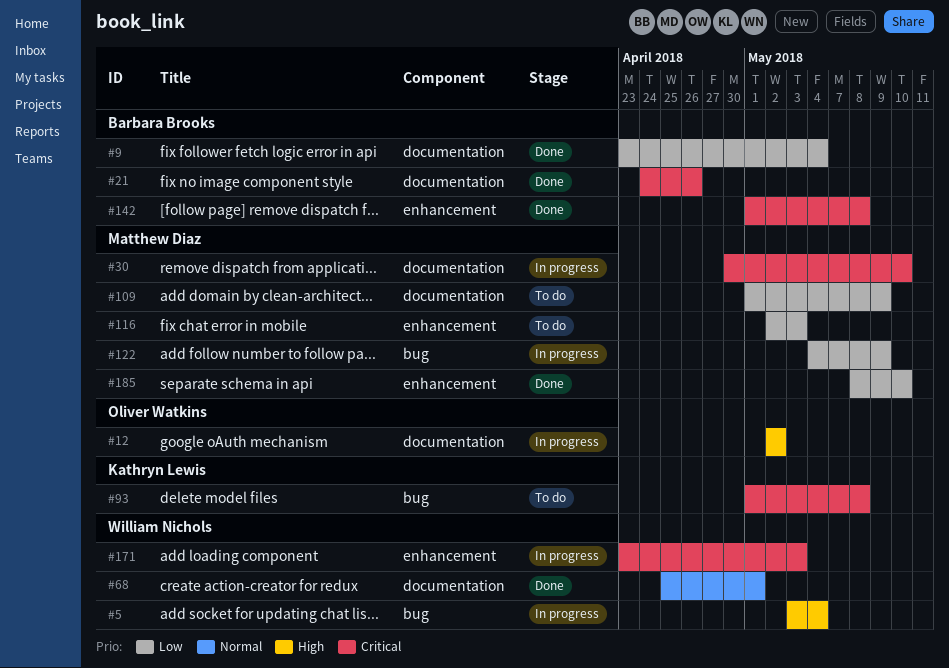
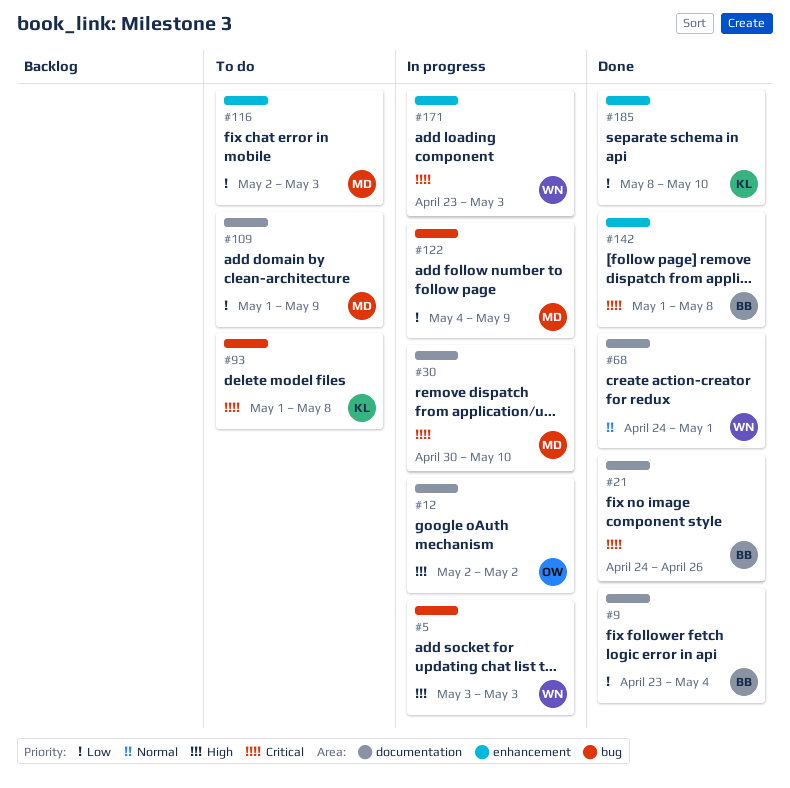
#5, due: May 4 -> May 3
#68, start: Apr 25 -> Apr 24
#185, owner: Matthew Diaz -> Kathryn Lewis

